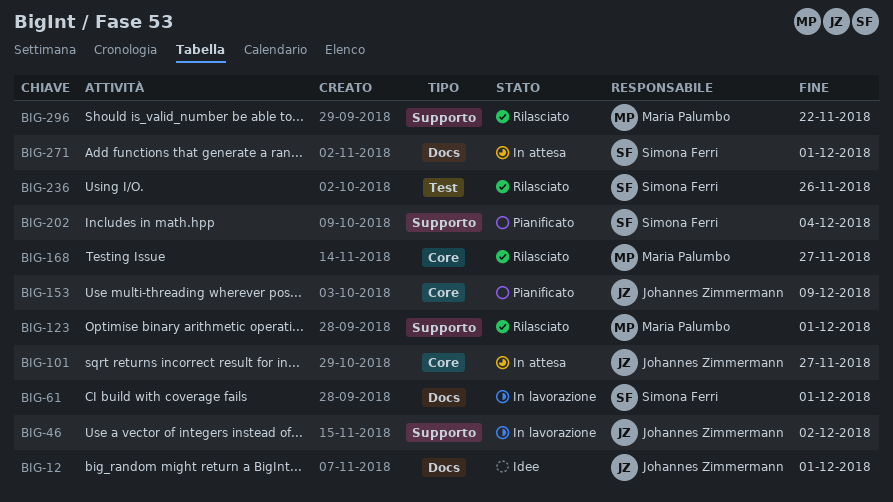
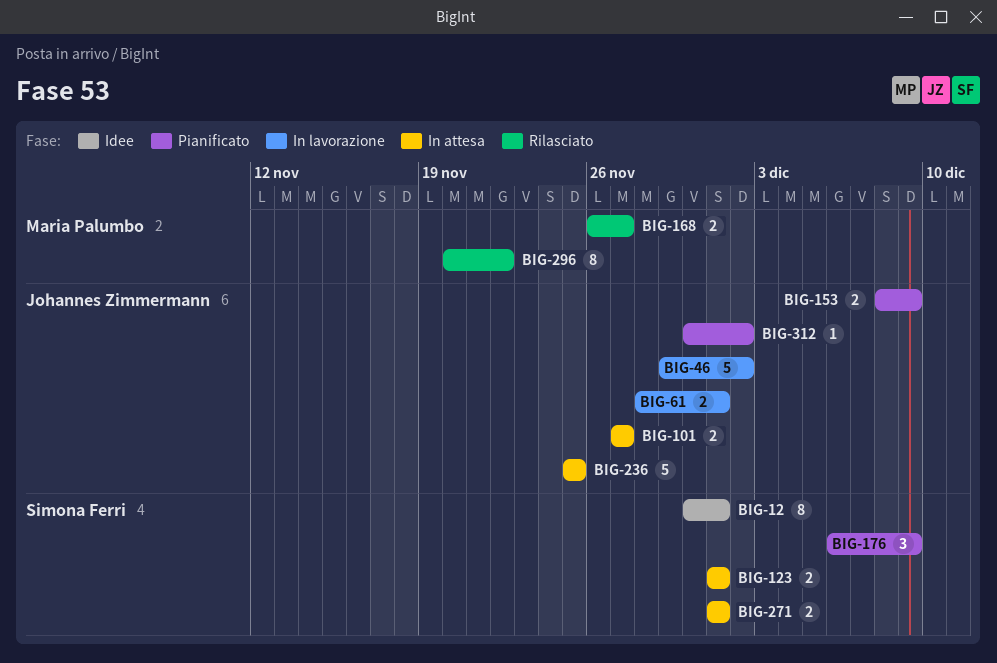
BIG-12, owner: Johannes Zimmermann -> Simona Ferri
BIG-61, owner: Simona Ferri -> Johannes Zimmermann
BIG-123, status: Rilasciato -> In attesa
BIG-123, owner: Maria Palumbo -> Simona Ferri
BIG-176: none -> present
BIG-202: present -> none
BIG-236, status: Rilasciato -> In attesa
BIG-236, owner: Simona Ferri -> Johannes Zimmermann
BIG-236, due: Nov 26 -> Nov 25
BIG-312: none -> present

